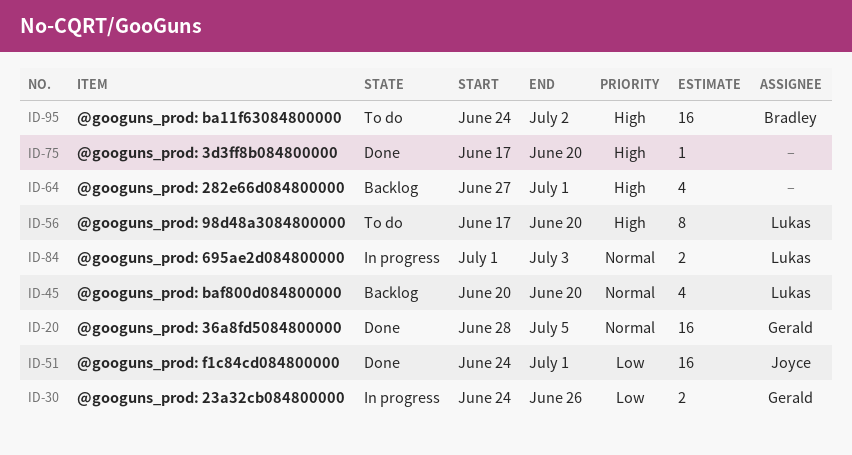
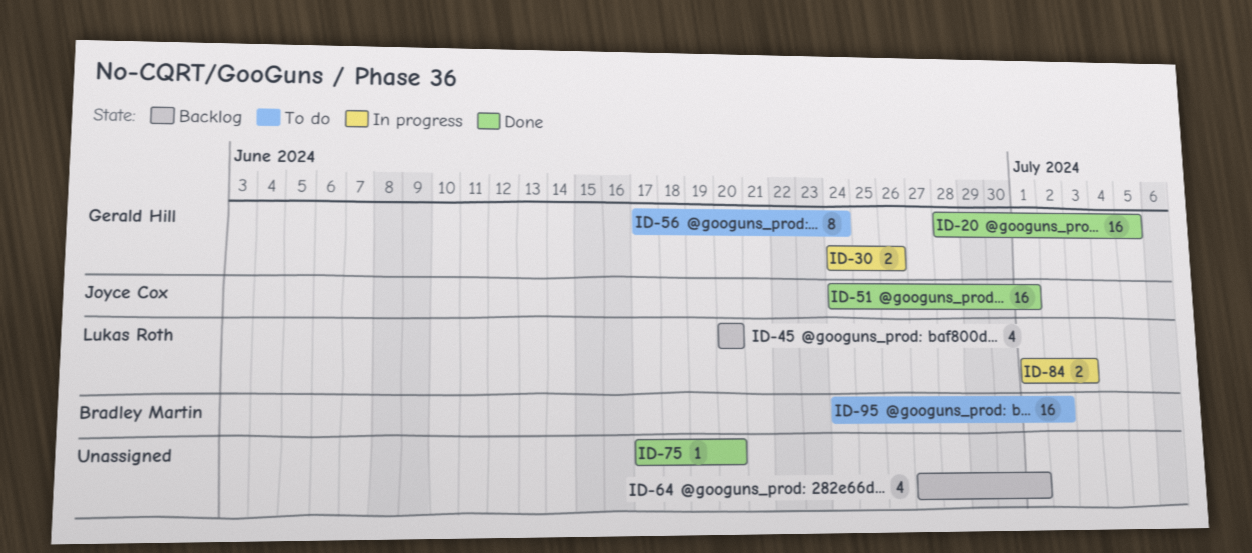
ID-56, owner: Lukas Roth -> Gerald Hill
ID-56, due: Jun 20 -> Jun 24

